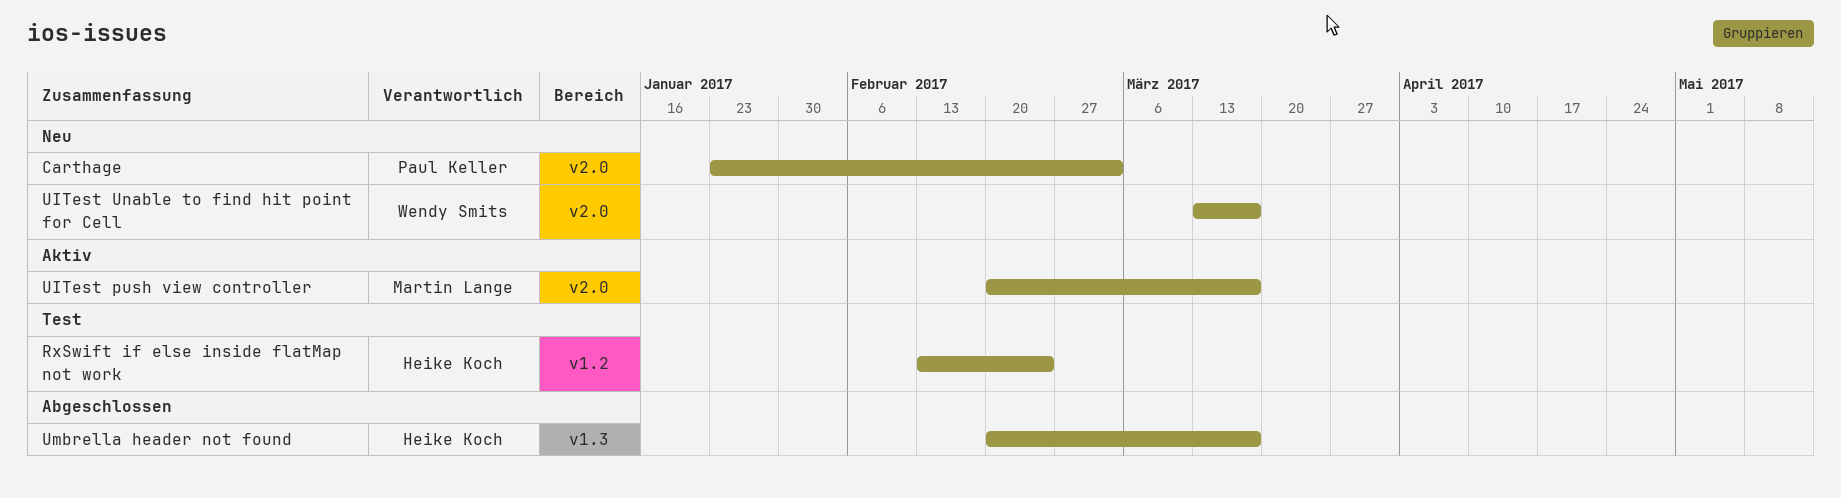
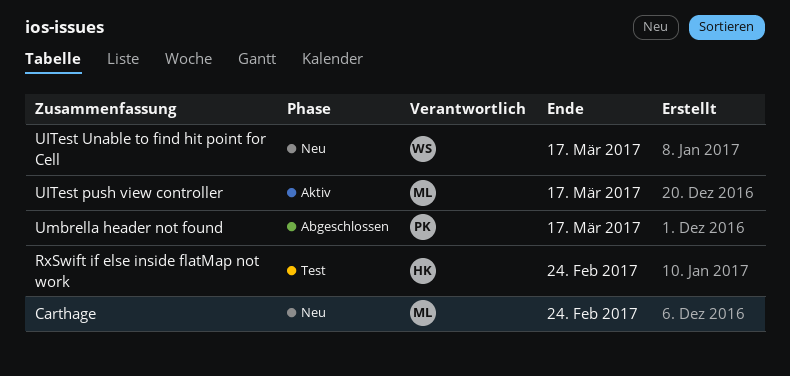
Carthage, owner: Paul Keller -> Martin Lange
Carthage, due: Mar 3 -> Feb 24
Umbrella header not found, owner: Heike Koch -> Paul Keller

